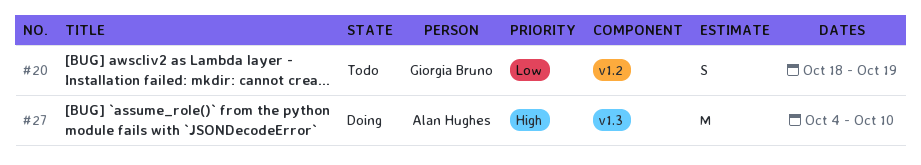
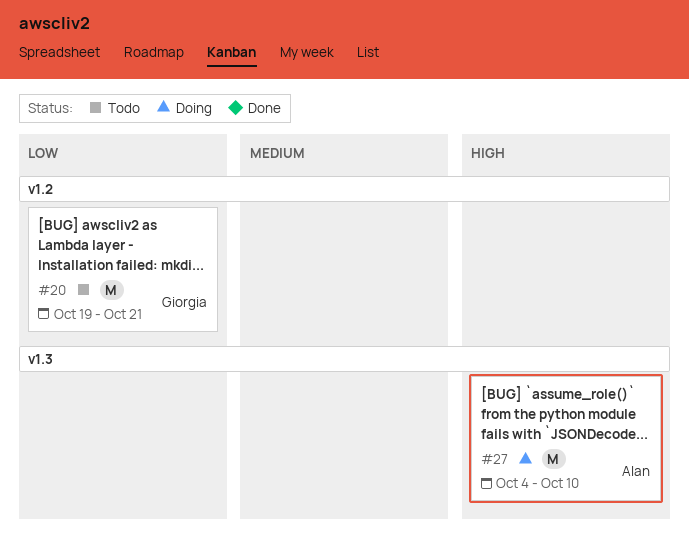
#20, estimate: S -> M
#20, start: Oct 18 -> Oct 19
#20, due: Oct 19 -> Oct 21

